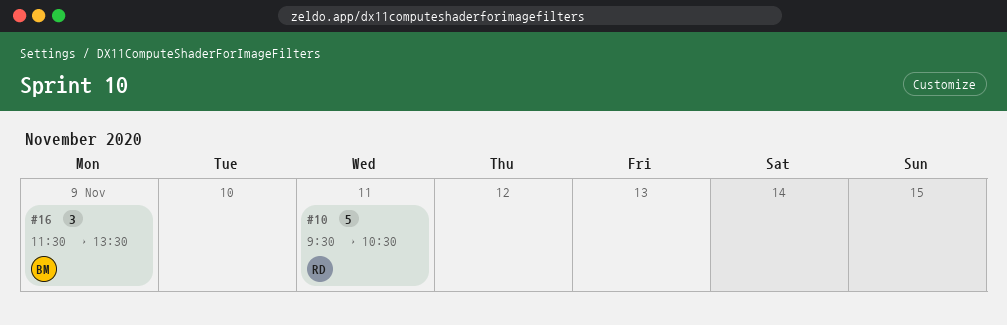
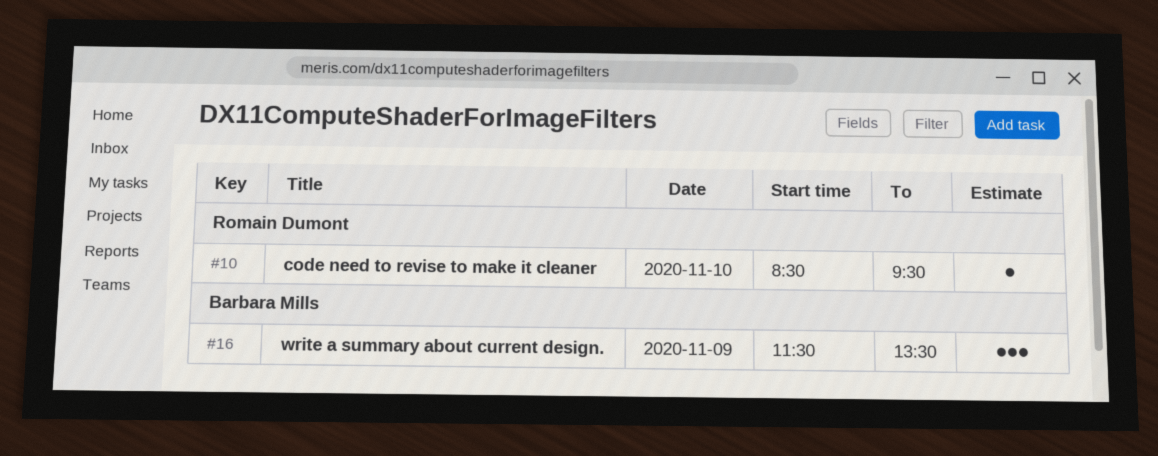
#10, estimate: 5 -> 1
#10, day: Nov 11 -> Nov 10
#10, begins: 09:30 -> 08:30
#10, ends: 10:30 -> 09:30

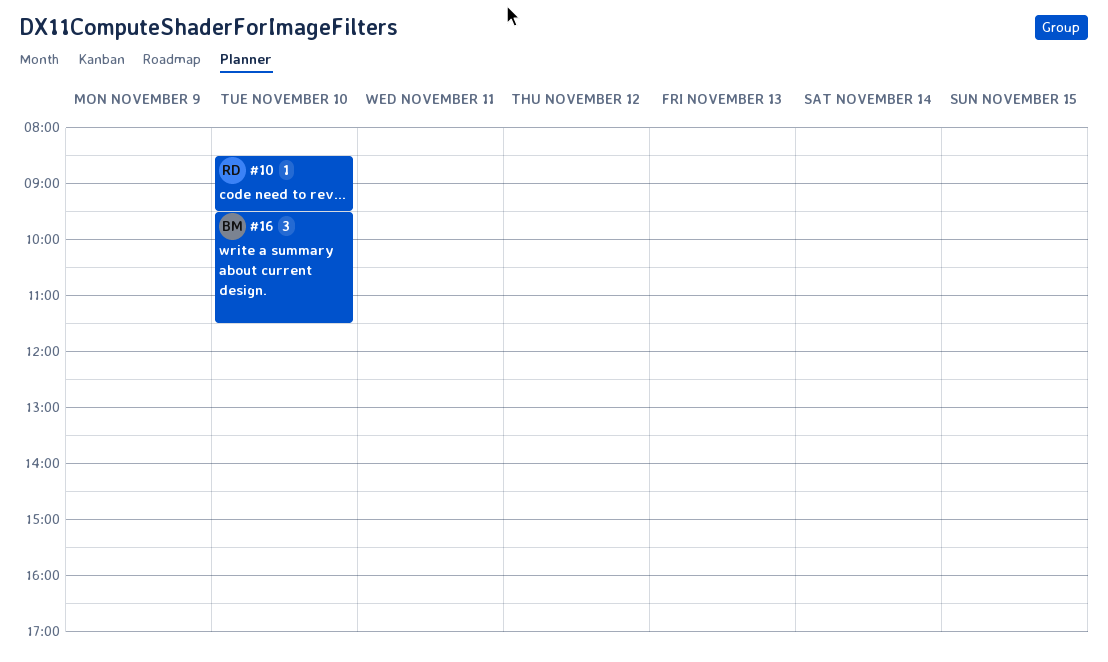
#16, day: Nov 9 -> Nov 10
#16, begins: 11:30 -> 09:30
#16, ends: 13:30 -> 11:30

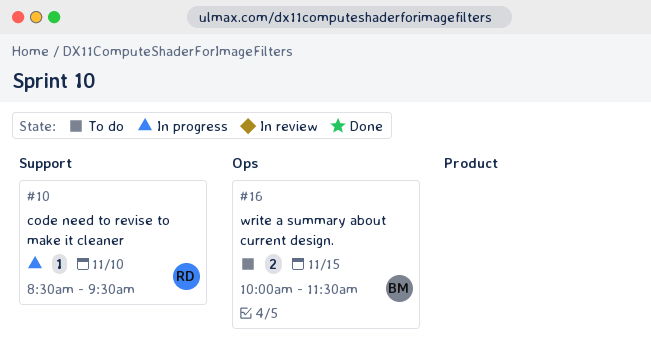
#16, estimate: 3 -> 2
#16, day: Nov 10 -> Nov 15
#16, begins: 09:30 -> 10:00

